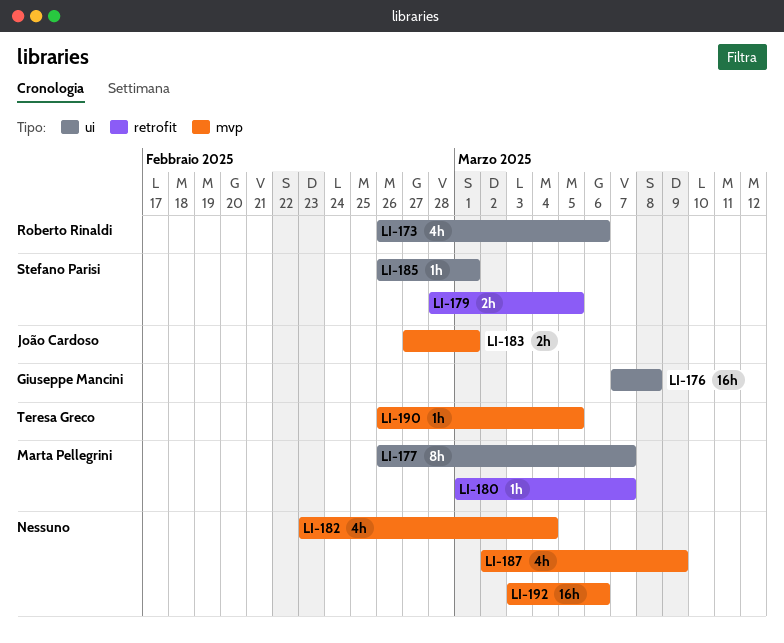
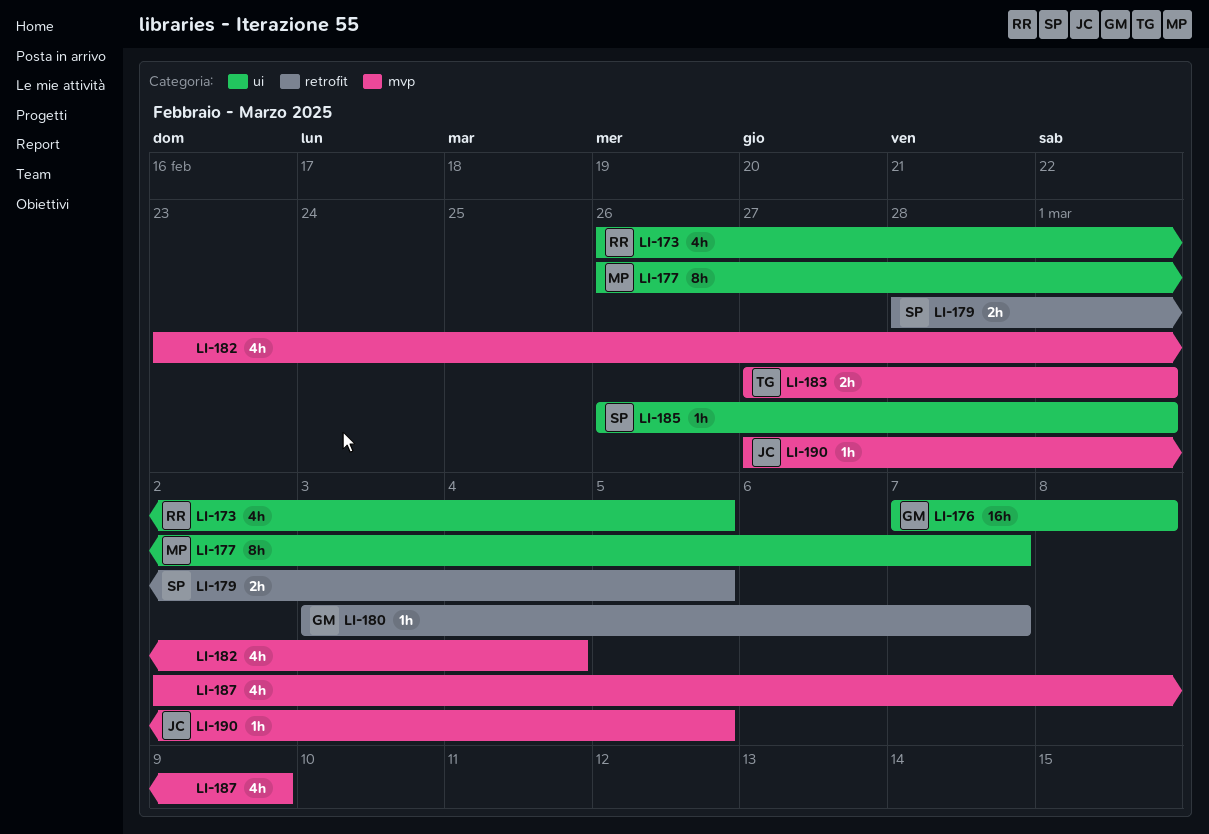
LI-173, due: Mar 6 -> Mar 5
LI-180, owner: Marta Pellegrini -> Giuseppe Mancini
LI-180, start: Mar 1 -> Mar 3
LI-183, owner: João Cardoso -> Teresa Greco
LI-190, owner: Teresa Greco -> João Cardoso
LI-190, start: Feb 26 -> Feb 27
LI-192: present -> none

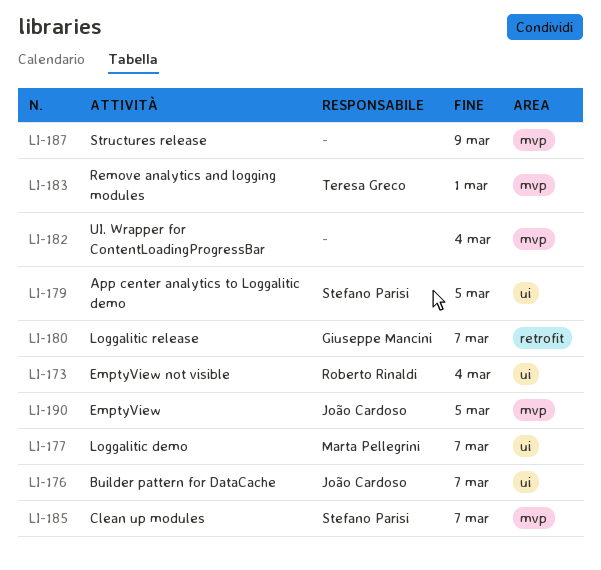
LI-173, due: Mar 5 -> Mar 4
LI-176, owner: Giuseppe Mancini -> João Cardoso
LI-176, due: Mar 8 -> Mar 7
LI-179, label: retrofit -> ui
LI-185, label: ui -> mvp
LI-185, due: Mar 1 -> Mar 7

